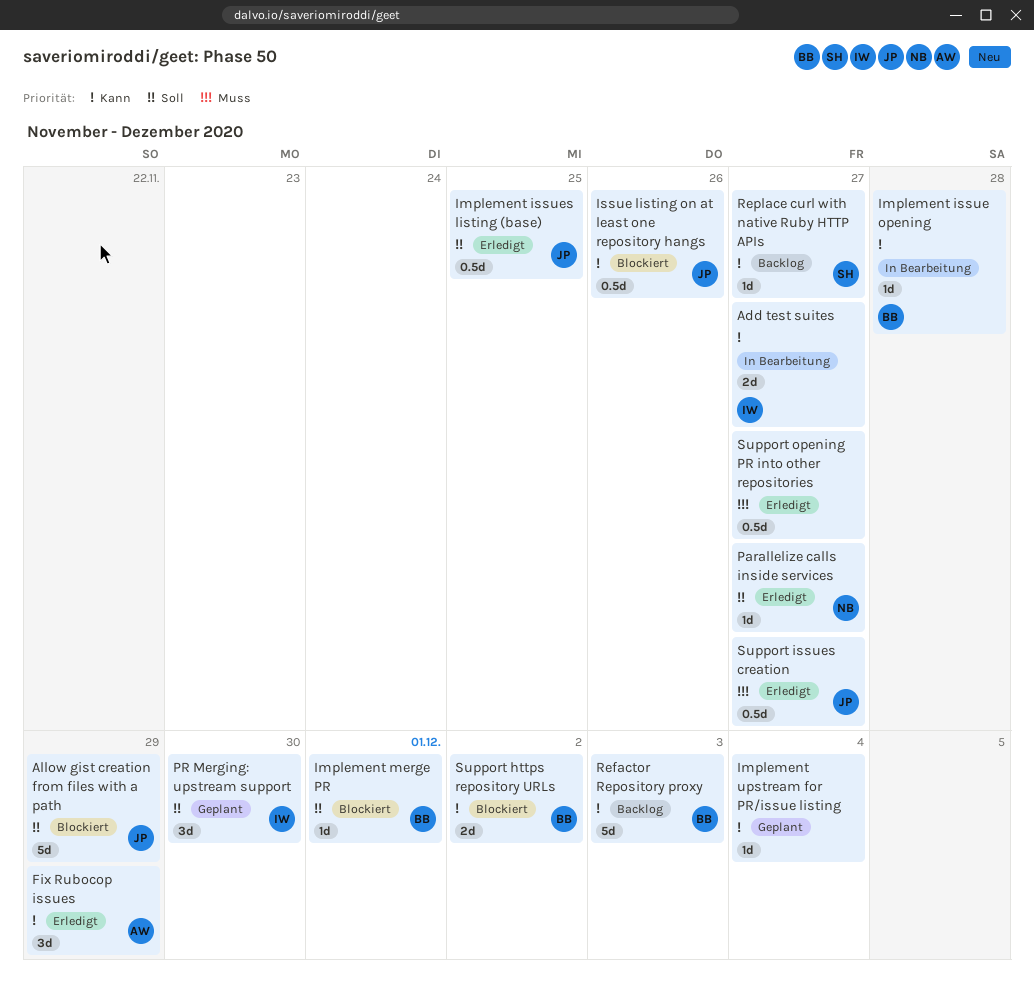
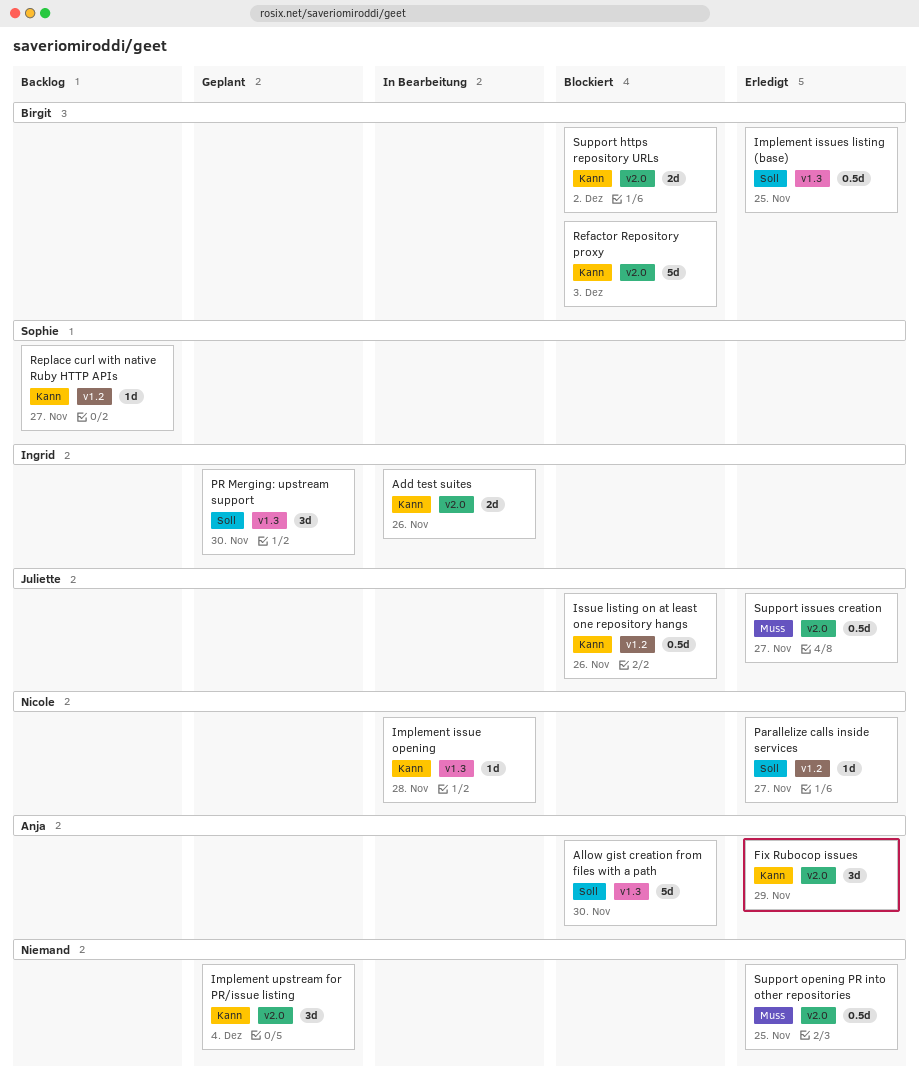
Add test suites, due: Nov 27 -> Nov 26
Allow gist creation from files with a path, owner: Juliette -> Anja
Allow gist creation from files with a path, due: Nov 29 -> Nov 30
Implement issue opening, owner: Birgit -> Nicole
Implement issues listing (base), owner: Juliette -> Birgit
Implement merge PR: present -> none
Implement upstream for PR/issue listing, estimate: 1d -> 3d
Refactor Repository proxy, status: Backlog -> Blockiert
Support opening PR into other repositories, due: Nov 27 -> Nov 25

